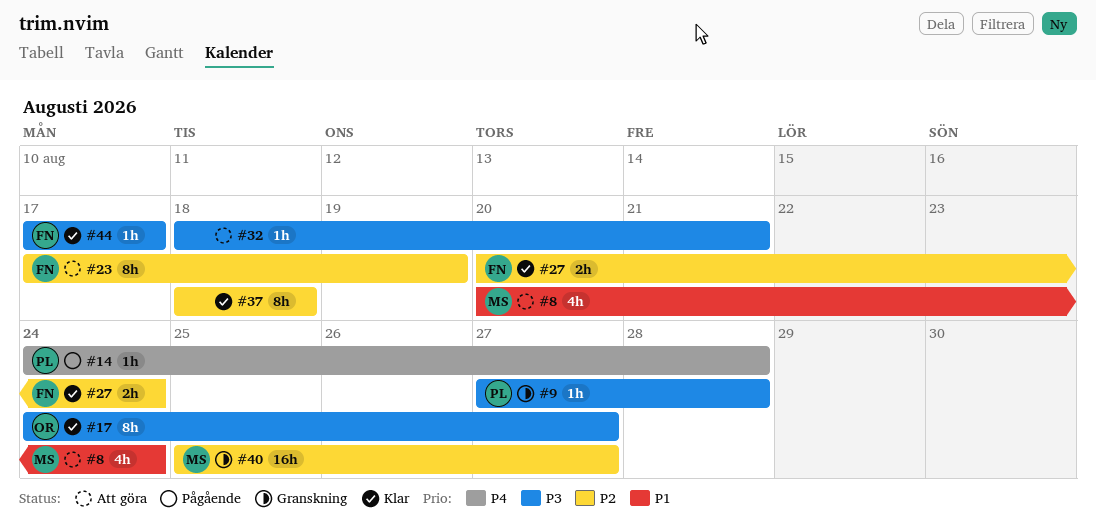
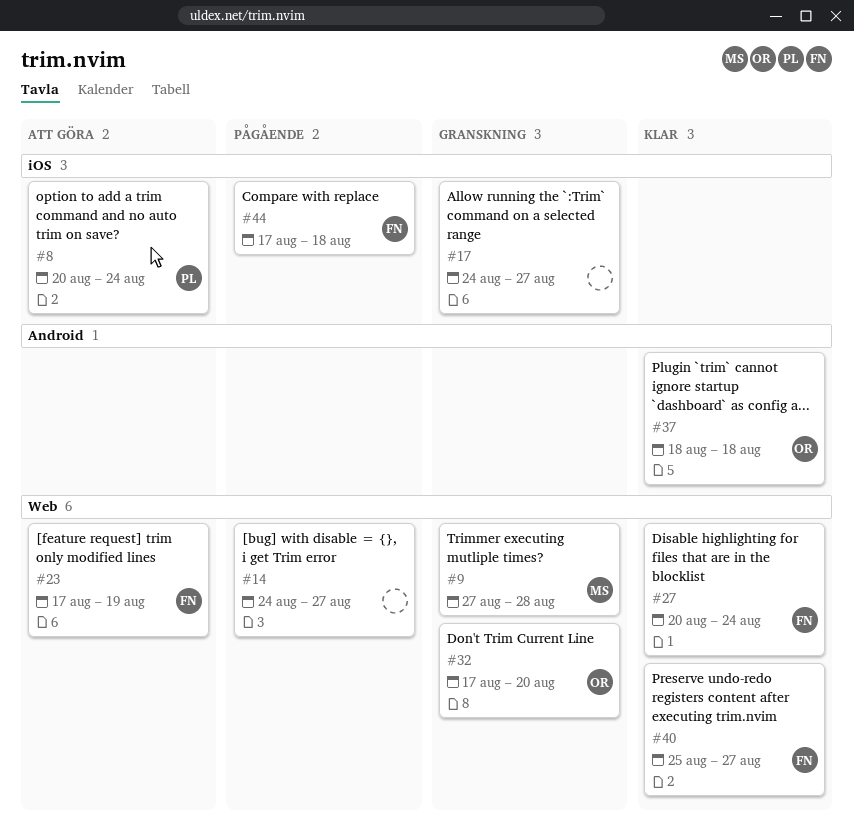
#8, owner: MS -> PL
#9, owner: PL -> MS
#14, owner: PL -> none
#14, due: Aug 28 -> Aug 27
#17, status: Klar -> Granskning
#17, owner: OR -> none
#32, status: Att göra -> Granskning
#32, owner: none -> OR
#32, start: Aug 18 -> Aug 17
#32, due: Aug 21 -> Aug 20
#37, owner: none -> OR
#40, status: Granskning -> Klar
#40, owner: MS -> FN
#44, status: Klar -> Pågående
#44, due: Aug 17 -> Aug 18

